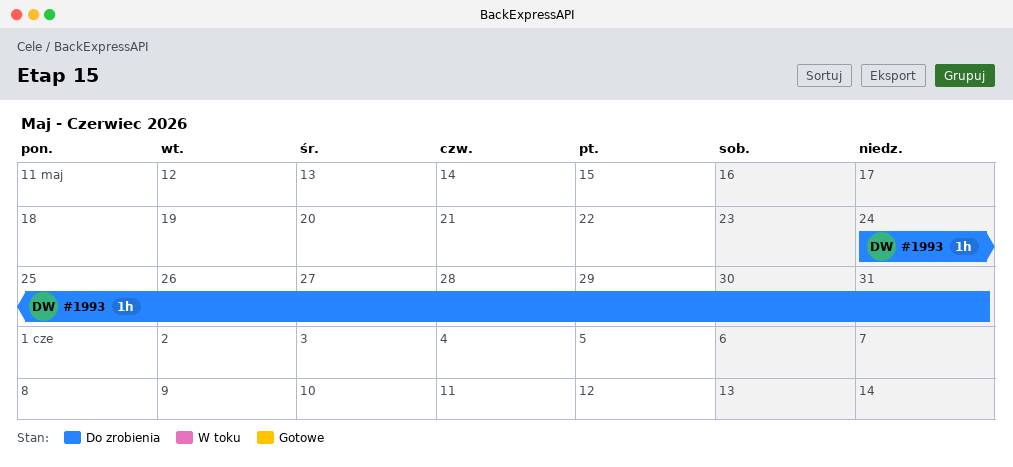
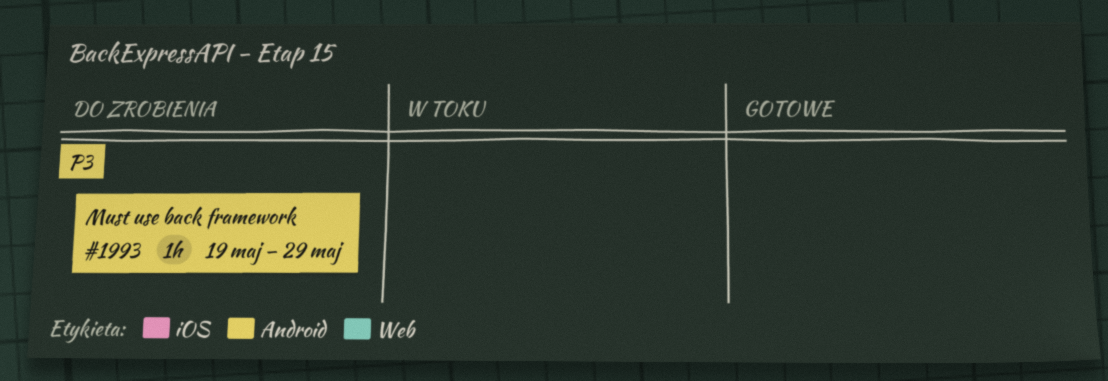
#1993, start: May 24 -> May 19
#1993, due: May 31 -> May 29

